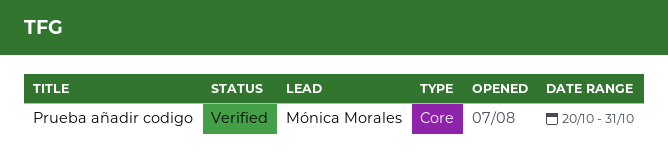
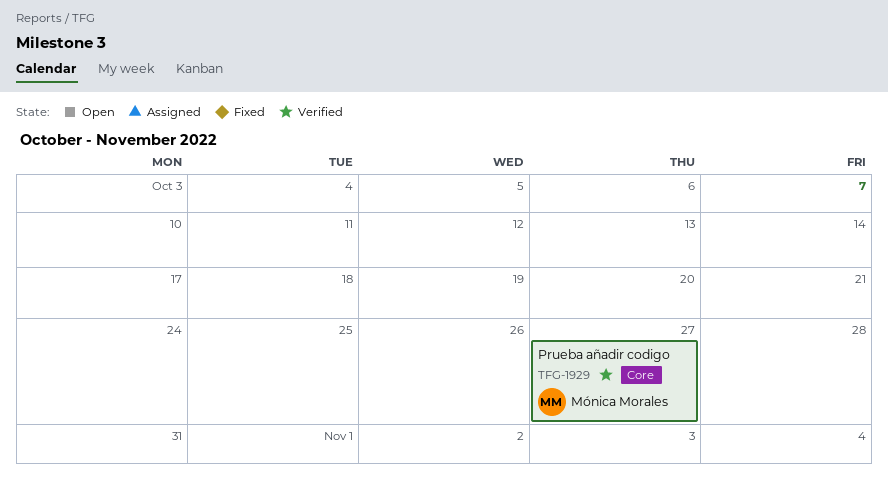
Prueba añadir codigo, due: Oct 31 -> Oct 27

